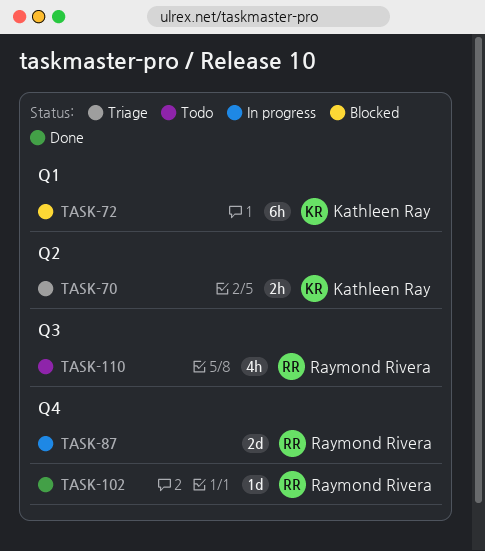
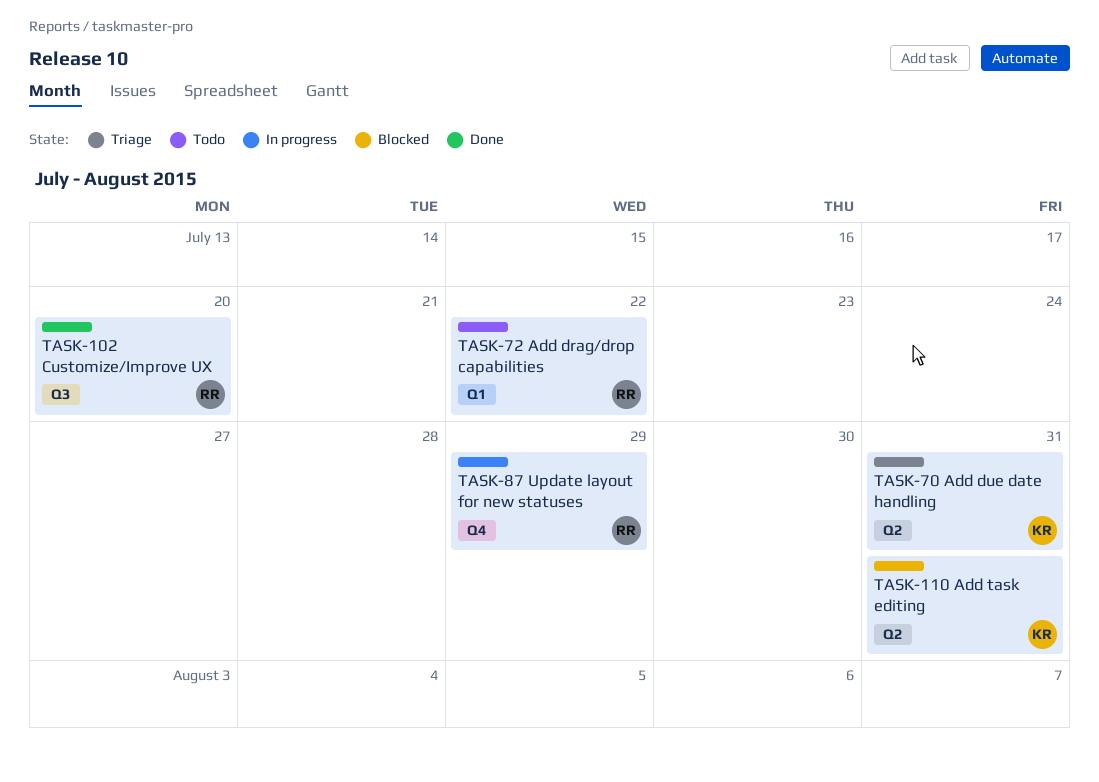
TASK-72, status: Blocked -> Todo
TASK-72, owner: Kathleen Ray -> Raymond Rivera
TASK-102, label: Q4 -> Q3
TASK-110, status: Todo -> Blocked
TASK-110, owner: Raymond Rivera -> Kathleen Ray
TASK-110, label: Q3 -> Q2

